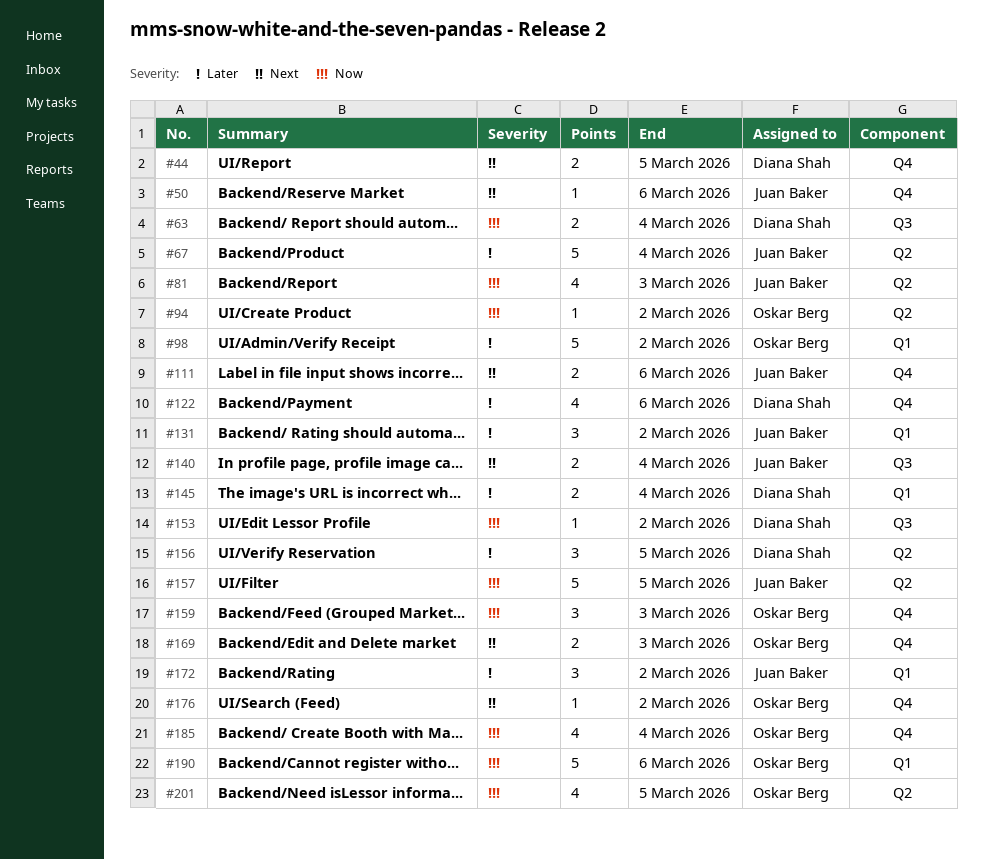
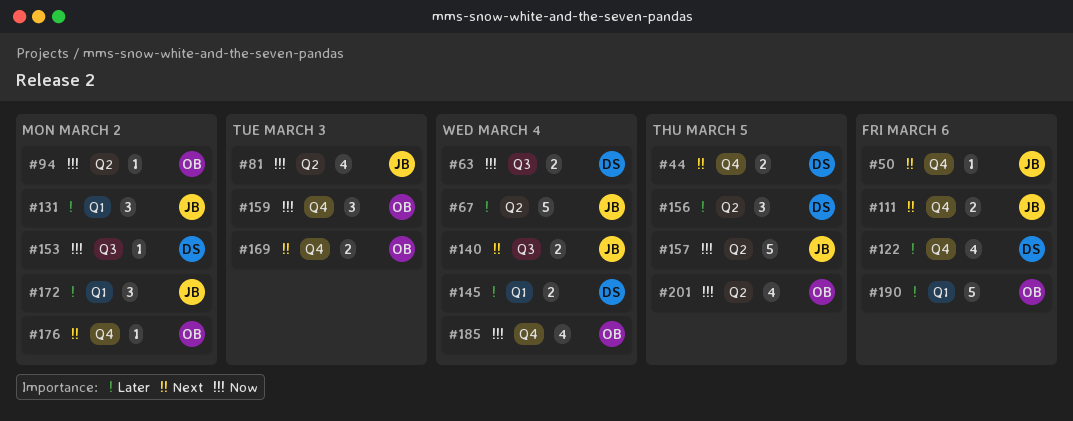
#98: present -> none
#190, priority: Now -> Later

